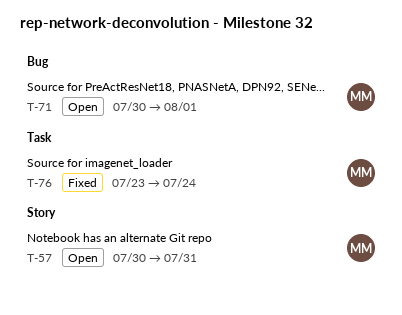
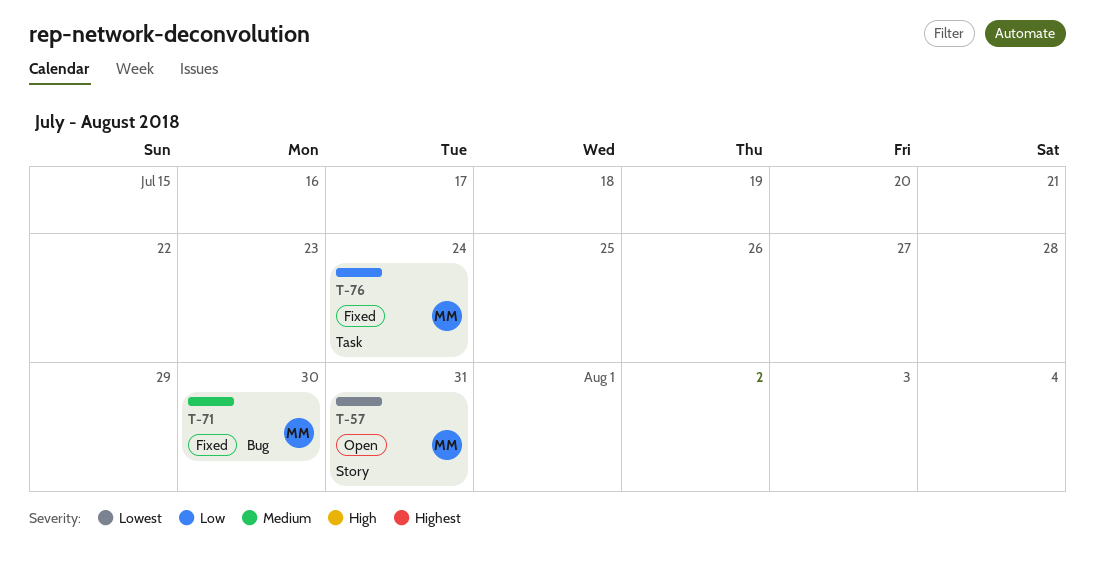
T-71, status: Open -> Fixed
T-71, due: Aug 1 -> Jul 30

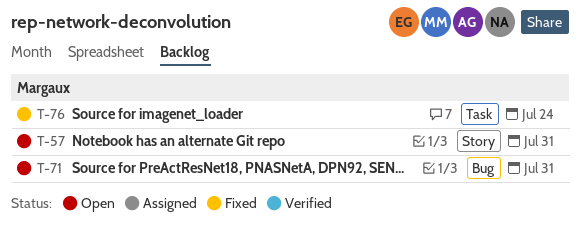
T-71, status: Fixed -> Open
T-71, due: Jul 30 -> Jul 31

